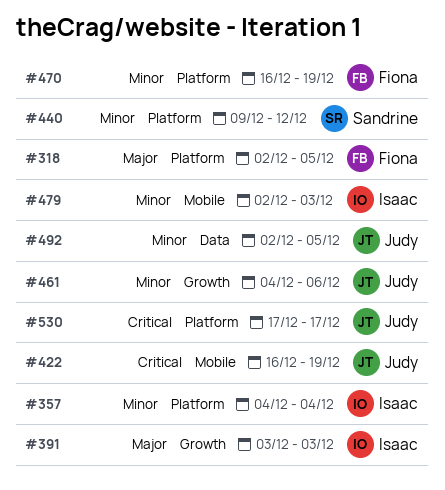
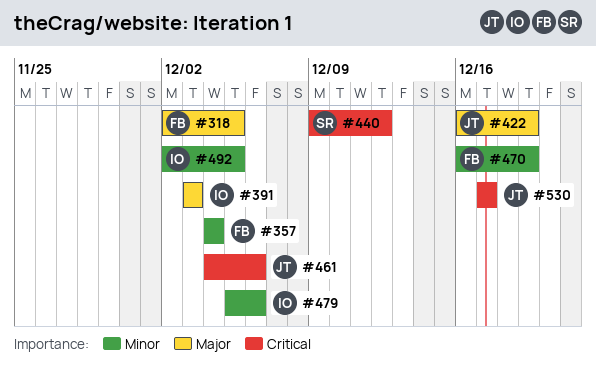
#357, owner: Isaac -> Fiona
#422, priority: Critical -> Major
#440, priority: Minor -> Critical
#461, priority: Minor -> Critical
#479, start: Dec 2 -> Dec 5
#479, due: Dec 3 -> Dec 6
#492, owner: Judy -> Isaac

